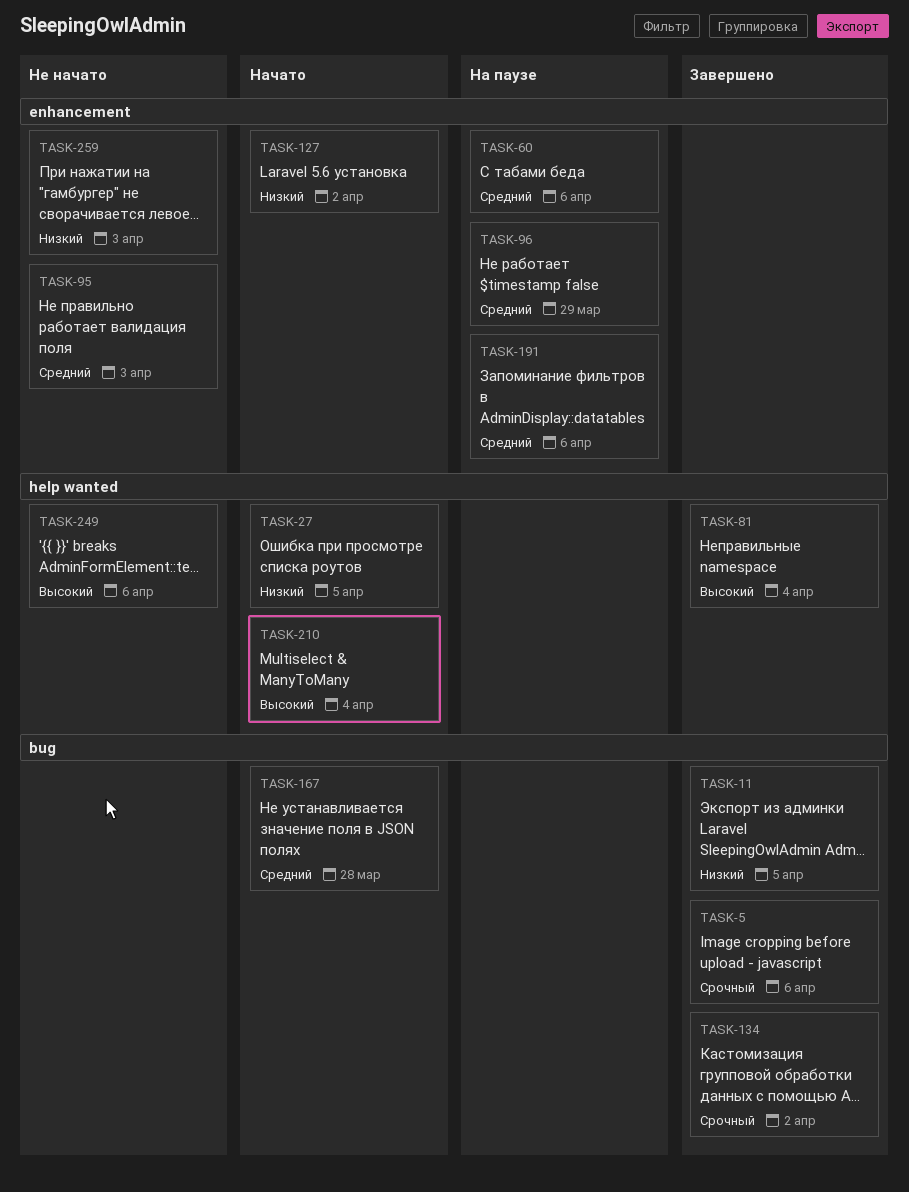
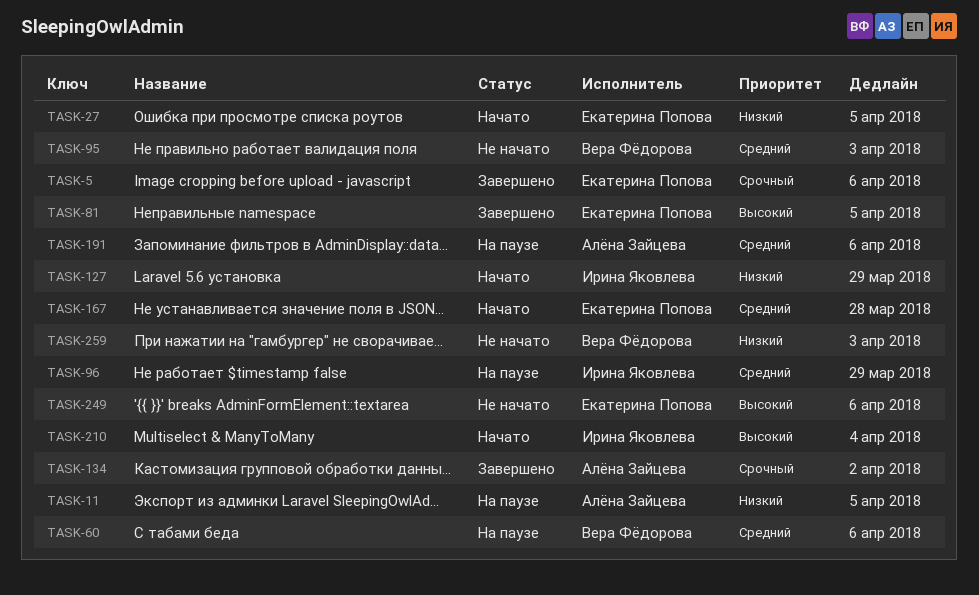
TASK-11, status: Завершено -> На паузе
TASK-81, due: Apr 4 -> Apr 5
TASK-127, due: Apr 2 -> Mar 29

